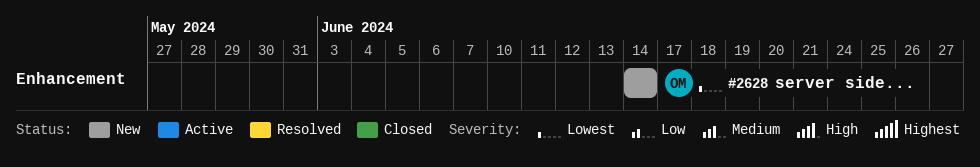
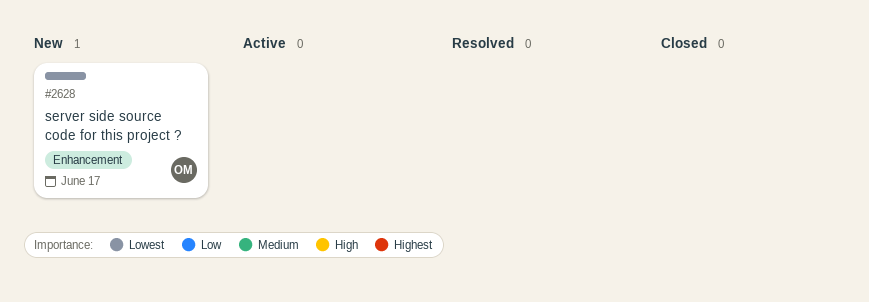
#2628, due: Jun 14 -> Jun 17

